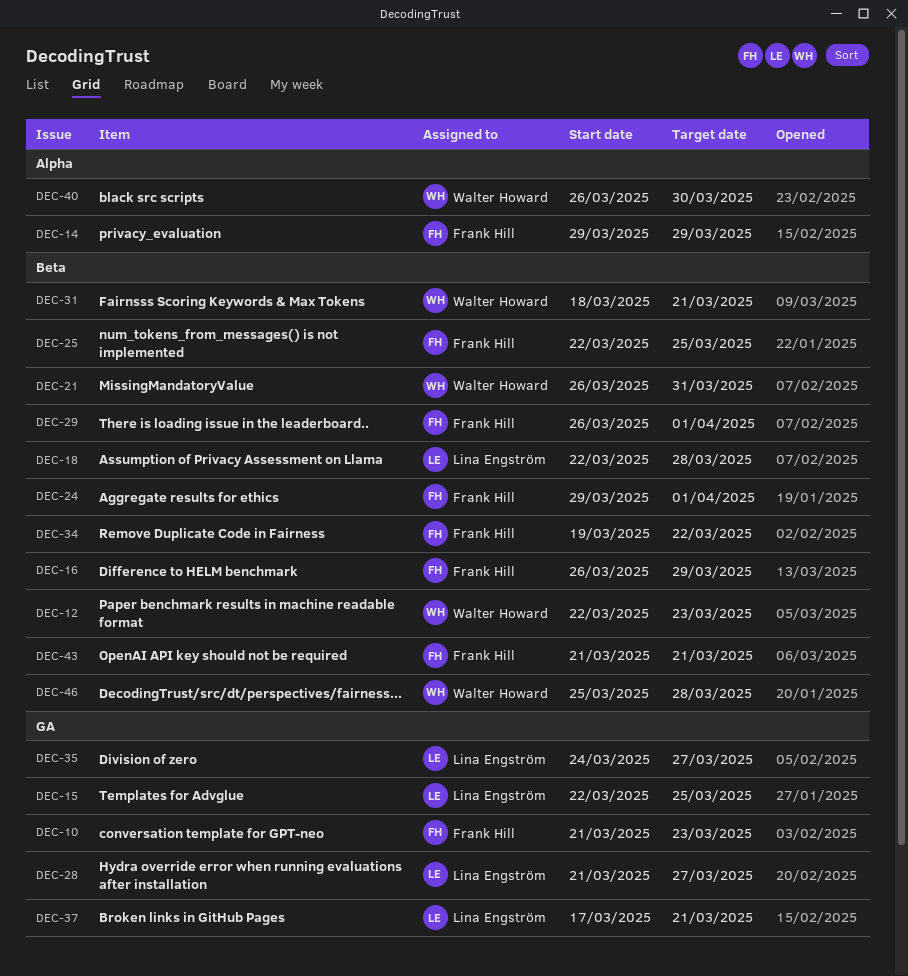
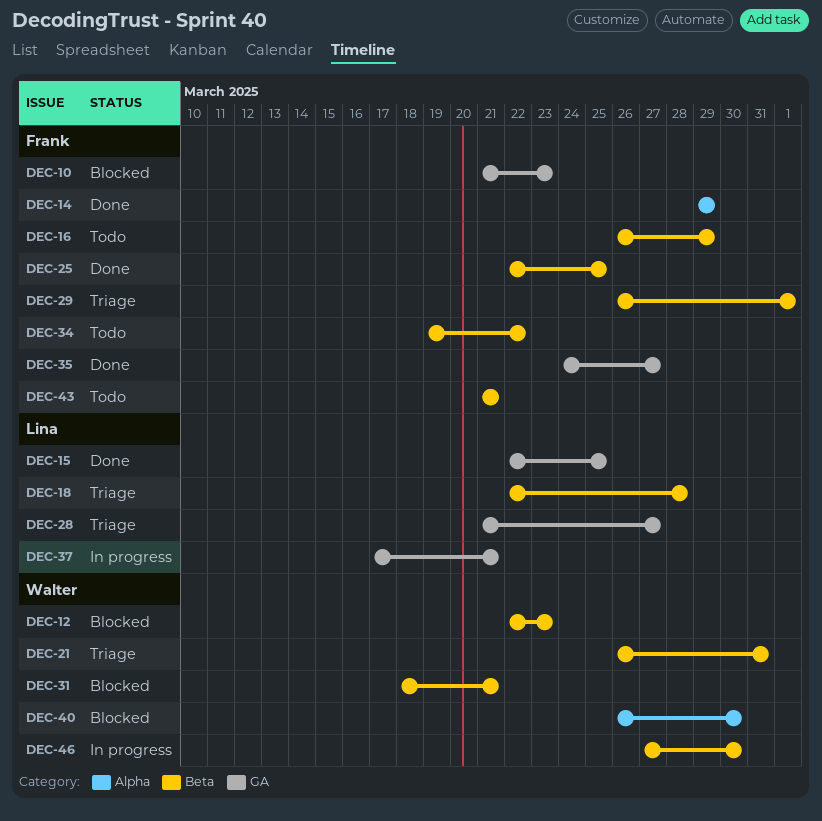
DEC-24: present -> none
DEC-35, owner: Lina Engström -> Frank Hill
DEC-46, start: Mar 25 -> Mar 27
DEC-46, due: Mar 28 -> Mar 30

